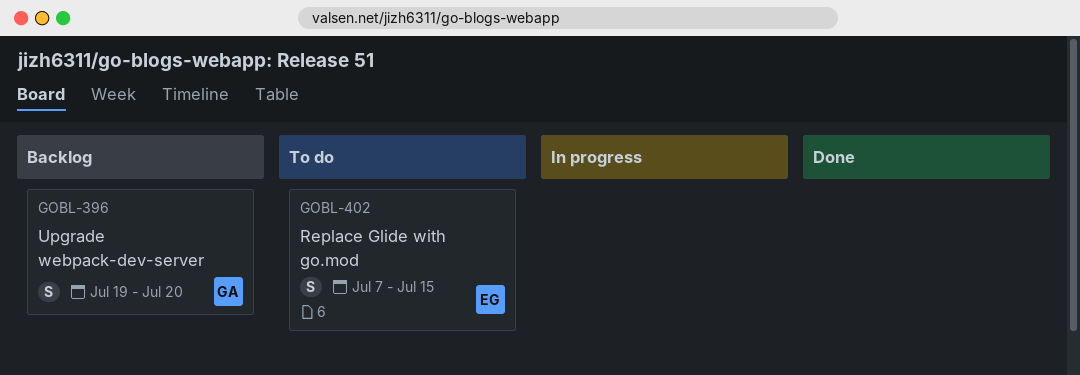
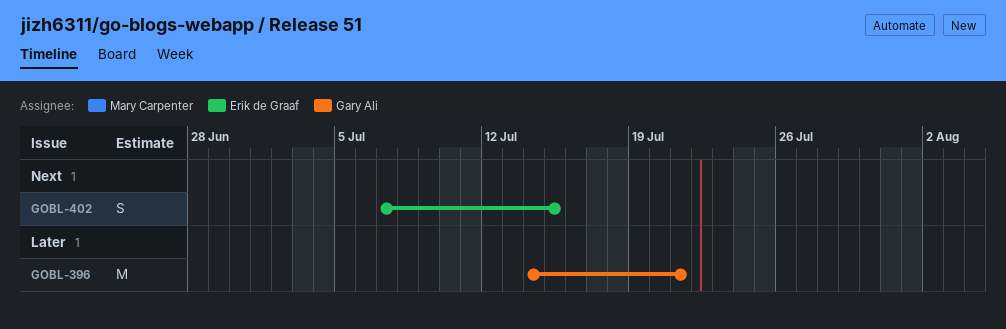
GOBL-396, estimate: S -> M
GOBL-396, start: Jul 19 -> Jul 14
GOBL-396, due: Jul 20 -> Jul 21

